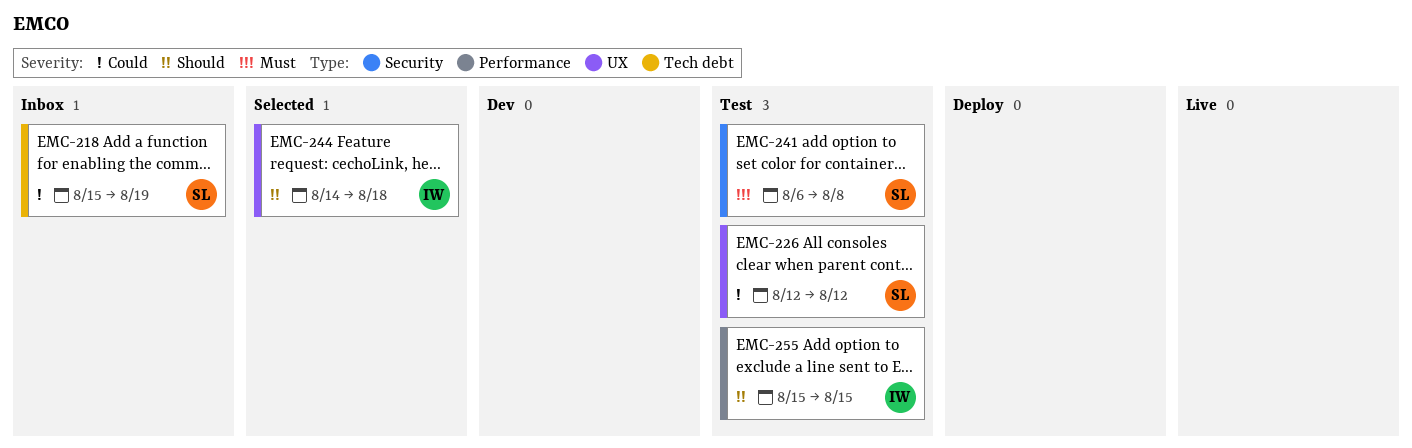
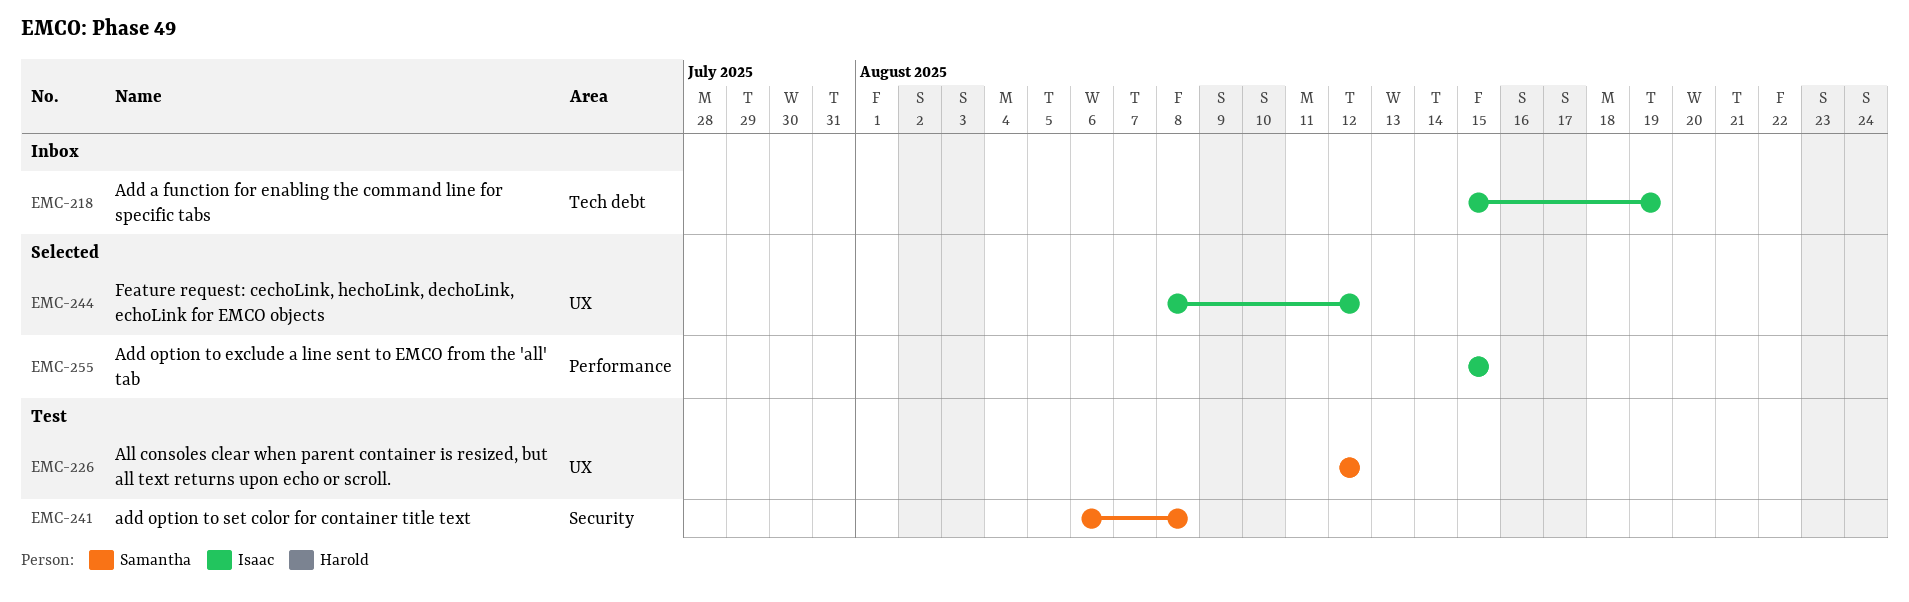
EMC-218, owner: Samantha -> Isaac
EMC-244, start: Aug 14 -> Aug 8
EMC-244, due: Aug 18 -> Aug 12
EMC-255, status: Test -> Selected

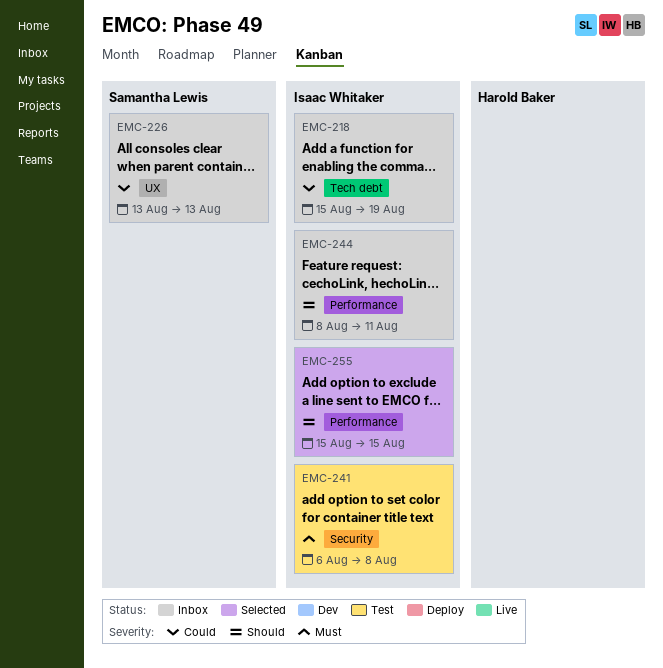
EMC-226, status: Test -> Inbox
EMC-226, start: Aug 12 -> Aug 13
EMC-226, due: Aug 12 -> Aug 13
EMC-241, owner: Samantha Lewis -> Isaac Whitaker
EMC-244, status: Selected -> Inbox
EMC-244, label: UX -> Performance
EMC-244, due: Aug 12 -> Aug 11

